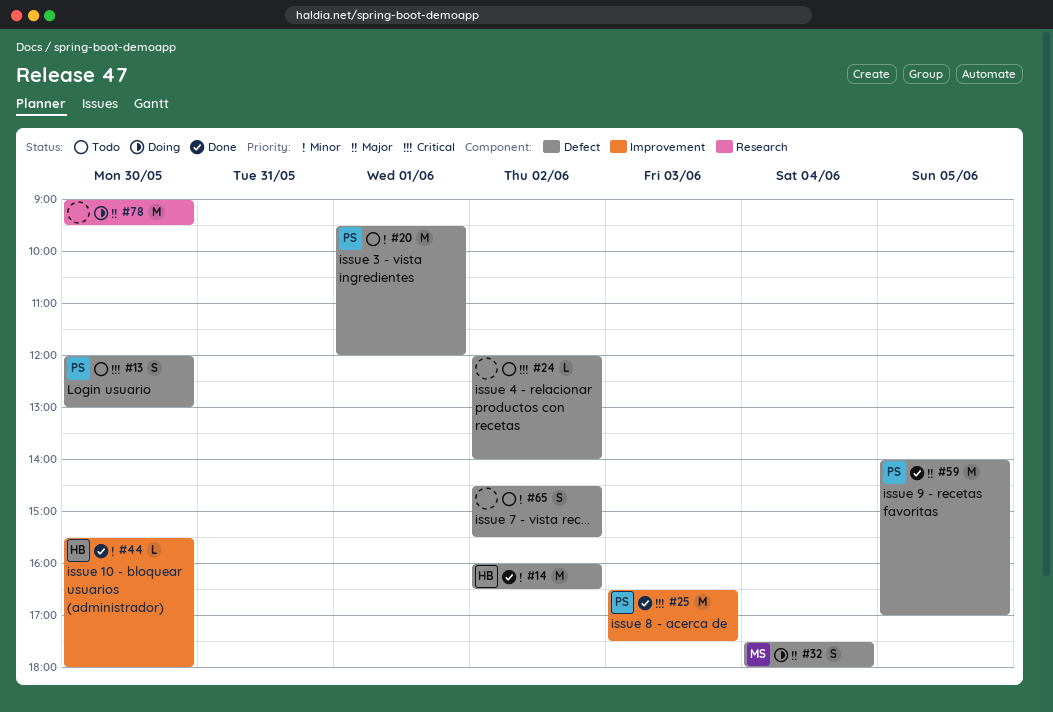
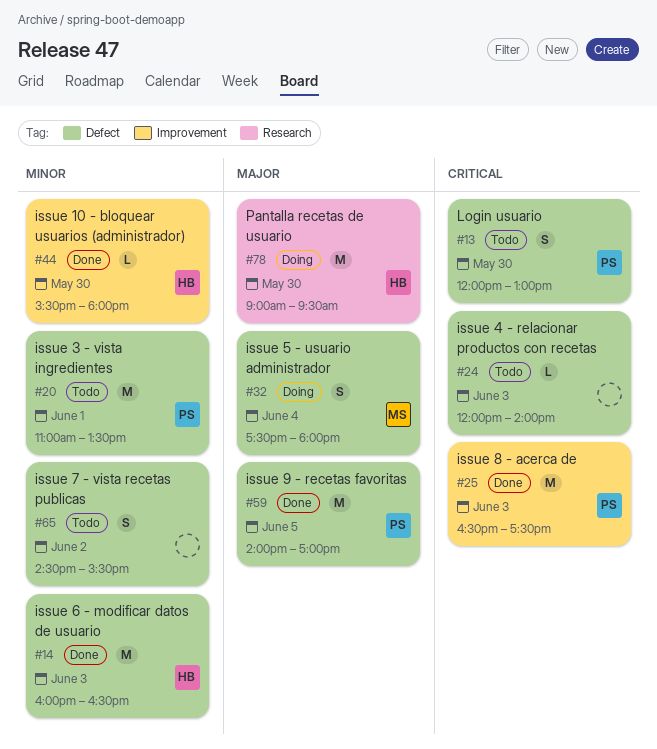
#14, day: Jun 2 -> Jun 3
#20, begins: 09:30 -> 11:00
#20, ends: 12:00 -> 13:30
#24, day: Jun 2 -> Jun 3
#78, owner: none -> HB

